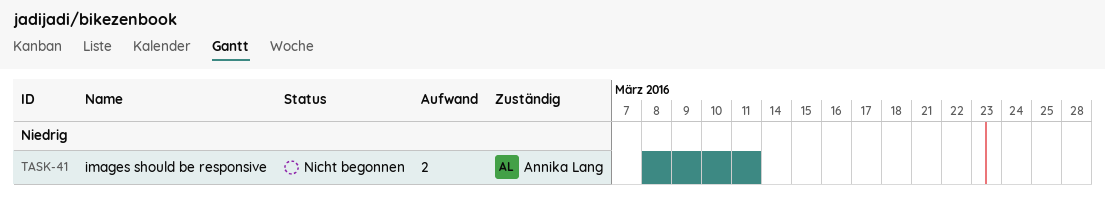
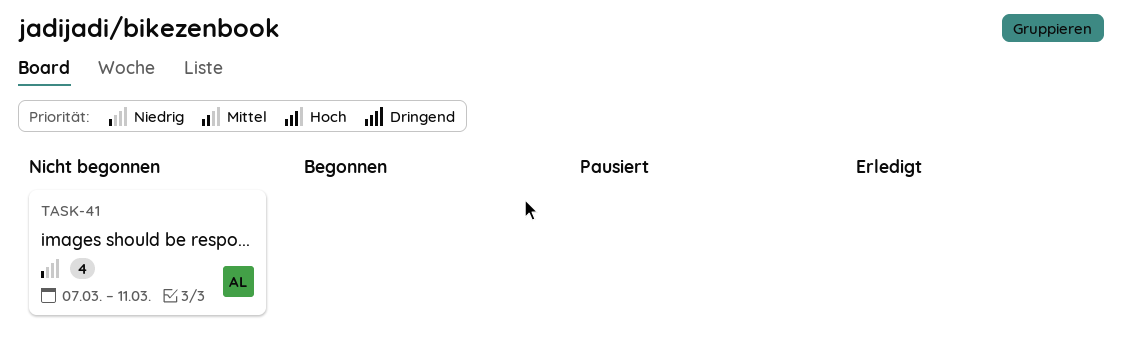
TASK-41, estimate: 2 -> 4
TASK-41, start: Mar 8 -> Mar 7

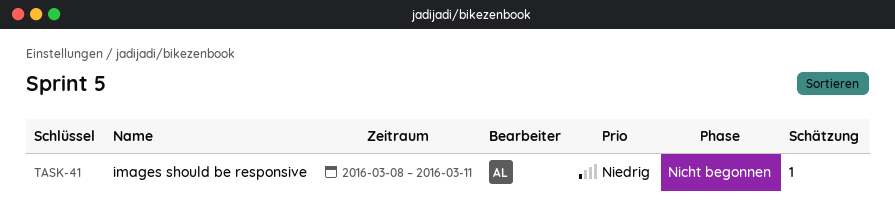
TASK-41, estimate: 4 -> 1
TASK-41, start: Mar 7 -> Mar 8

